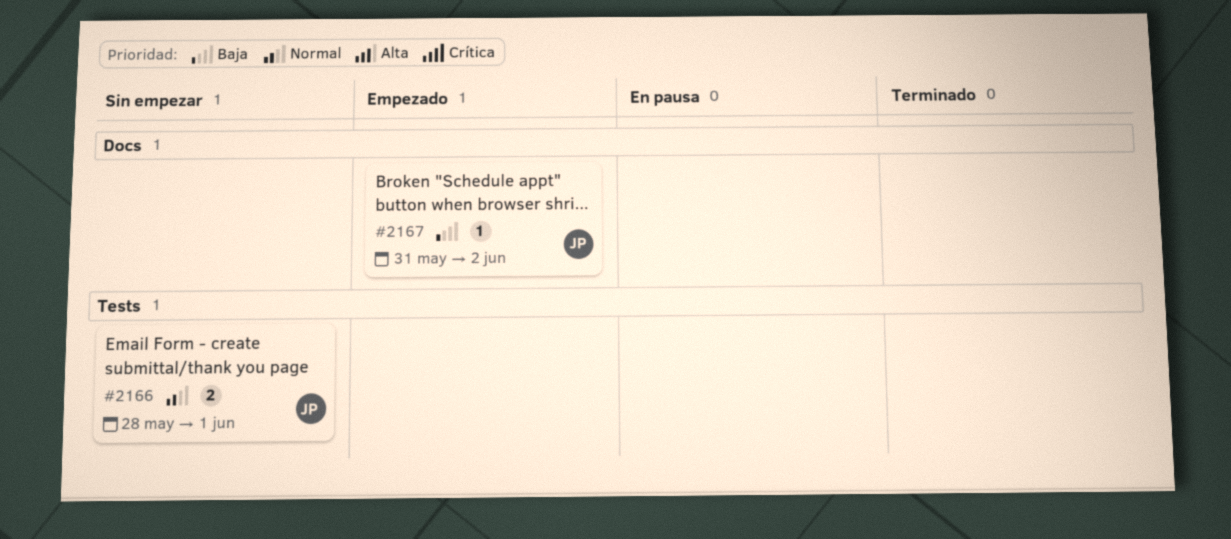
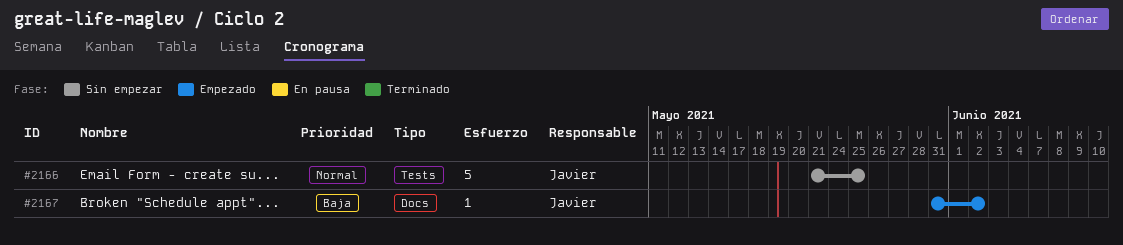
#2166, estimate: 2 -> 5
#2166, start: May 28 -> May 21
#2166, due: Jun 1 -> May 25

